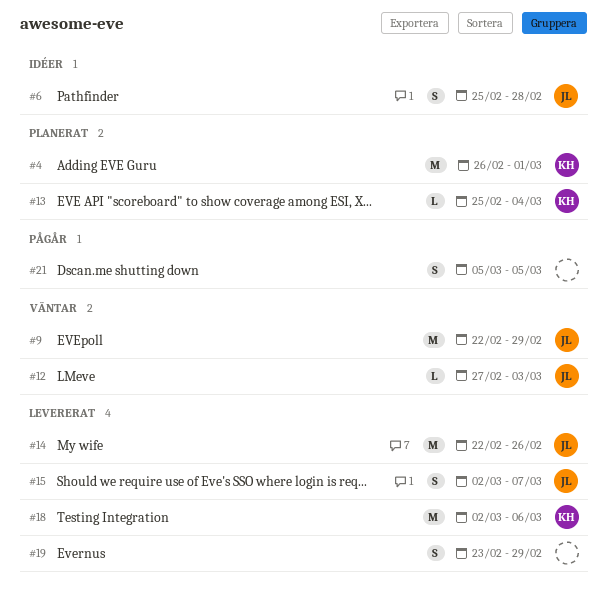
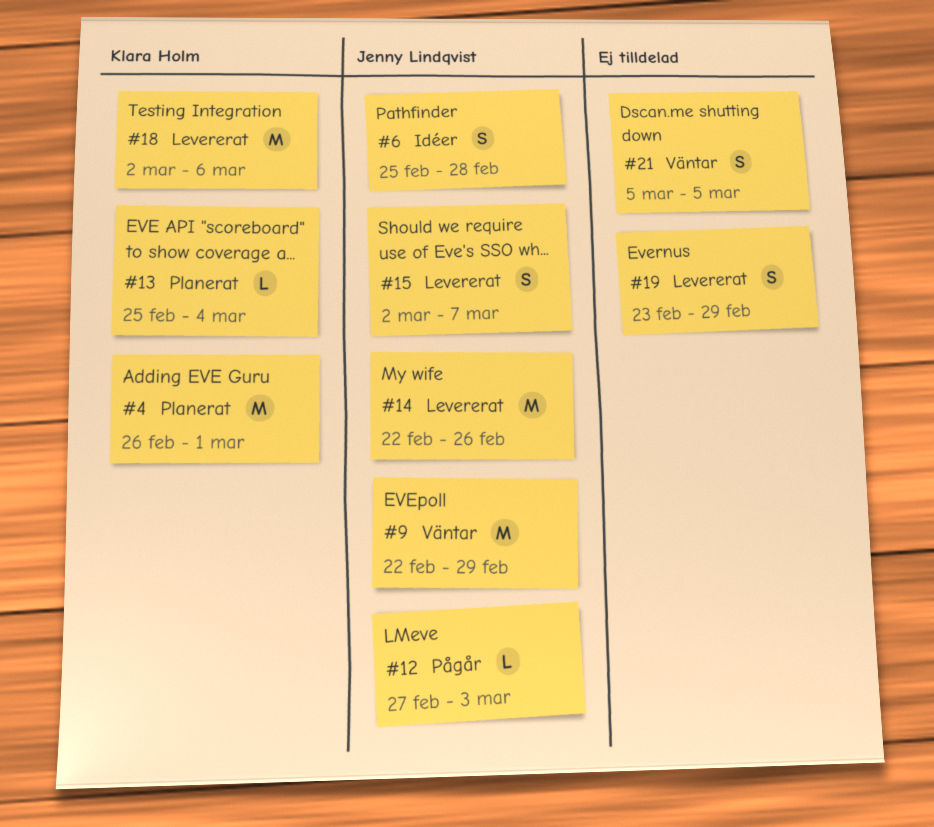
#12, status: Väntar -> Pågår
#21, status: Pågår -> Väntar

